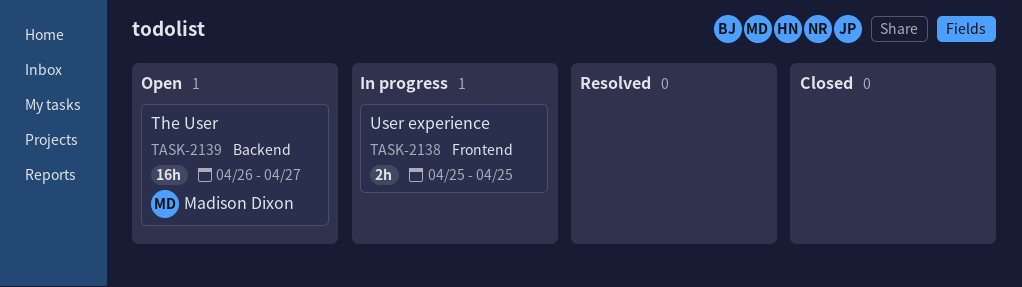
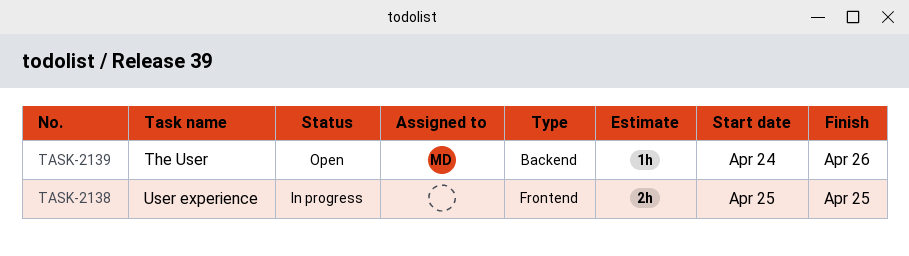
TASK-2139, estimate: 16h -> 1h
TASK-2139, start: Apr 26 -> Apr 24
TASK-2139, due: Apr 27 -> Apr 26

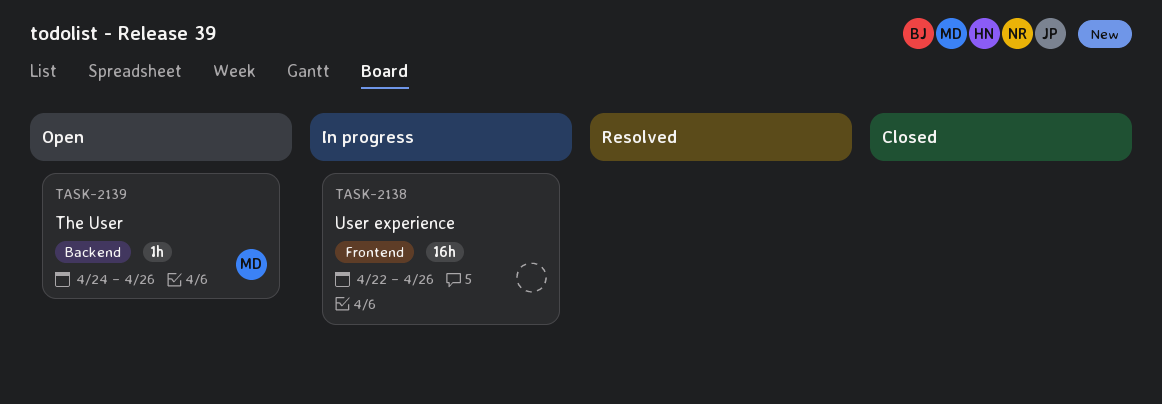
TASK-2138, estimate: 2h -> 16h
TASK-2138, start: Apr 25 -> Apr 22
TASK-2138, due: Apr 25 -> Apr 26

